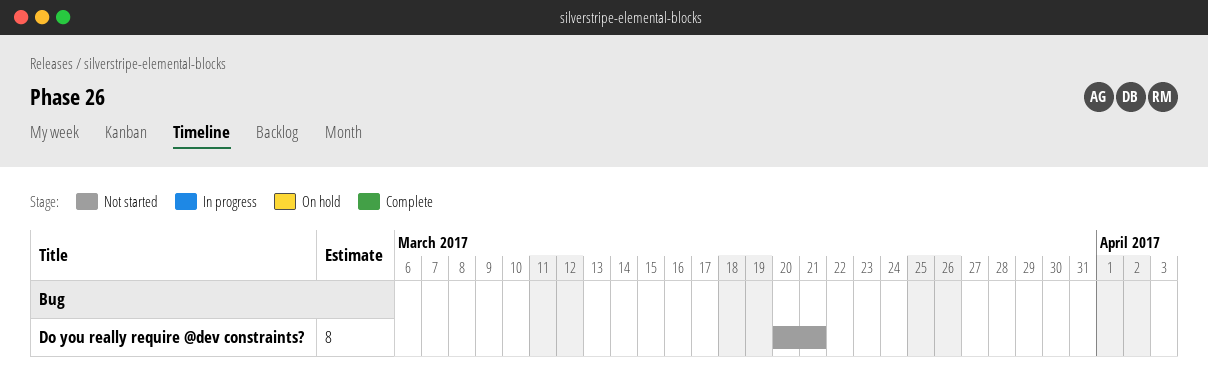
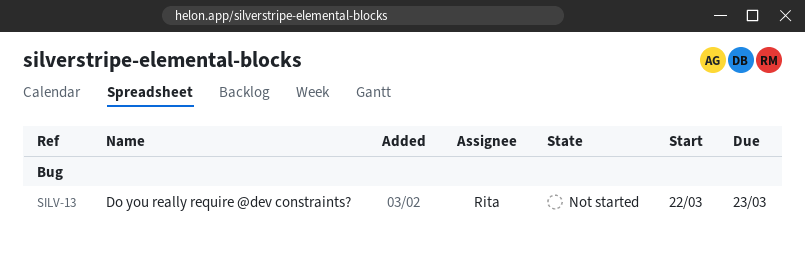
Do you really require @dev constraints?, start: Mar 20 -> Mar 22
Do you really require @dev constraints?, due: Mar 21 -> Mar 23

